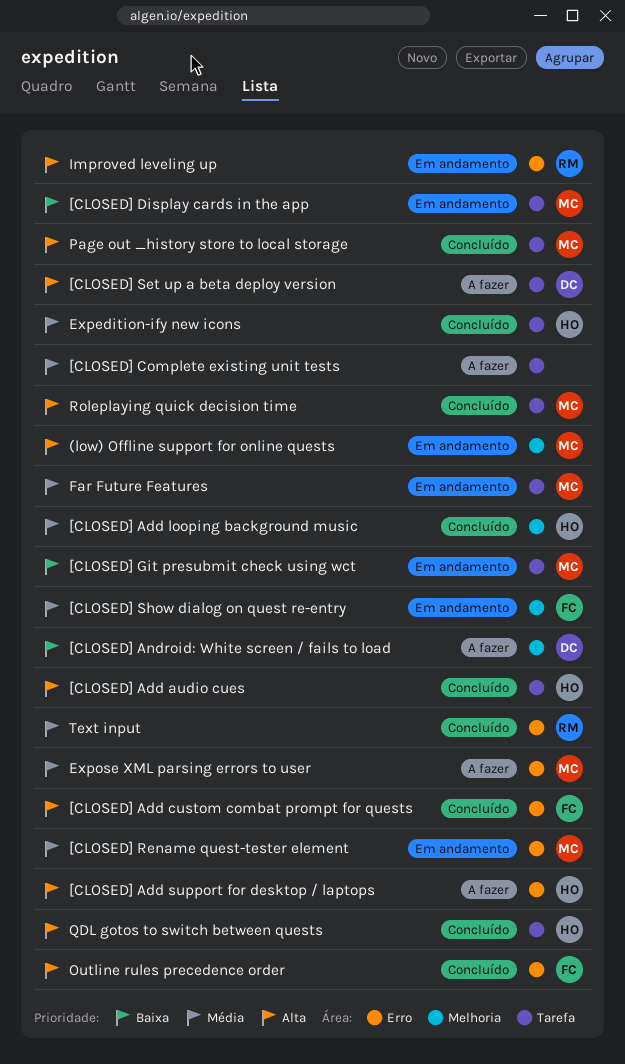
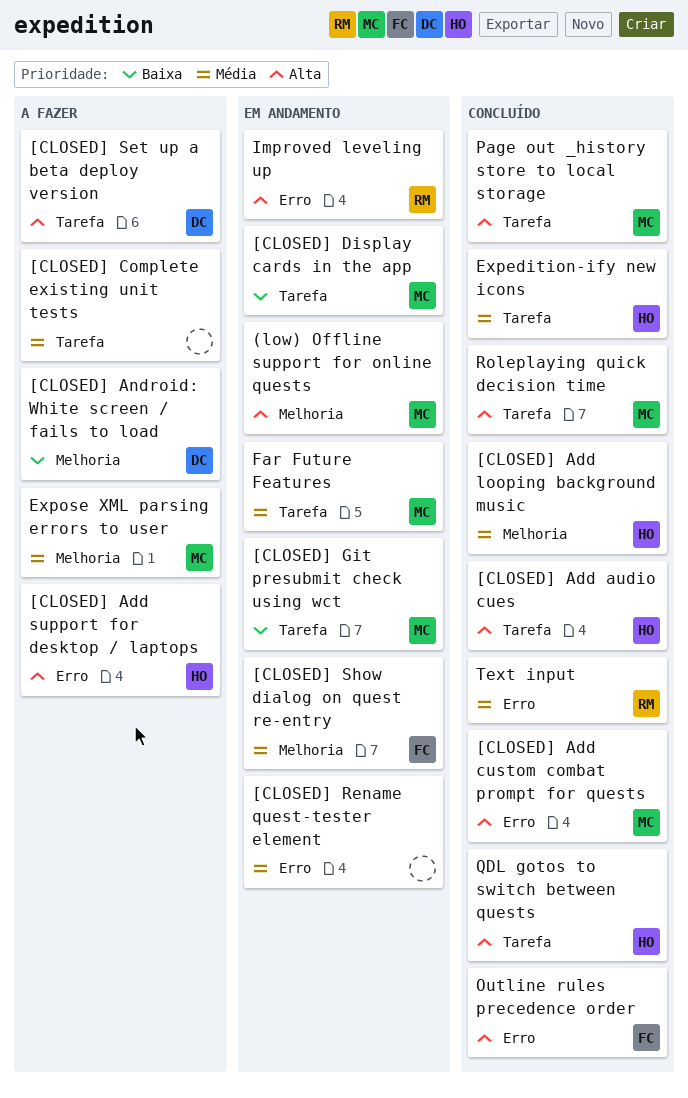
[CLOSED] Add custom combat prompt for quests, owner: FC -> MC
[CLOSED] Rename quest-tester element, owner: MC -> none
Expose XML parsing errors to user, label: Erro -> Melhoria

